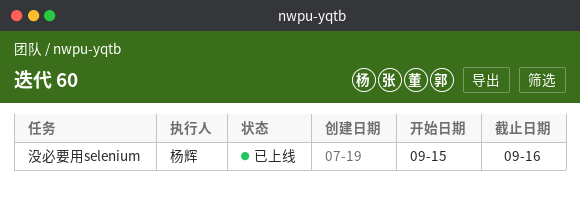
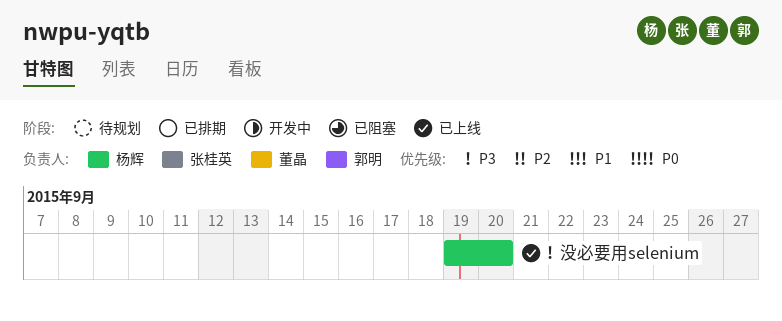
没必要用selenium, start: Sep 15 -> Sep 19
没必要用selenium, due: Sep 16 -> Sep 20

